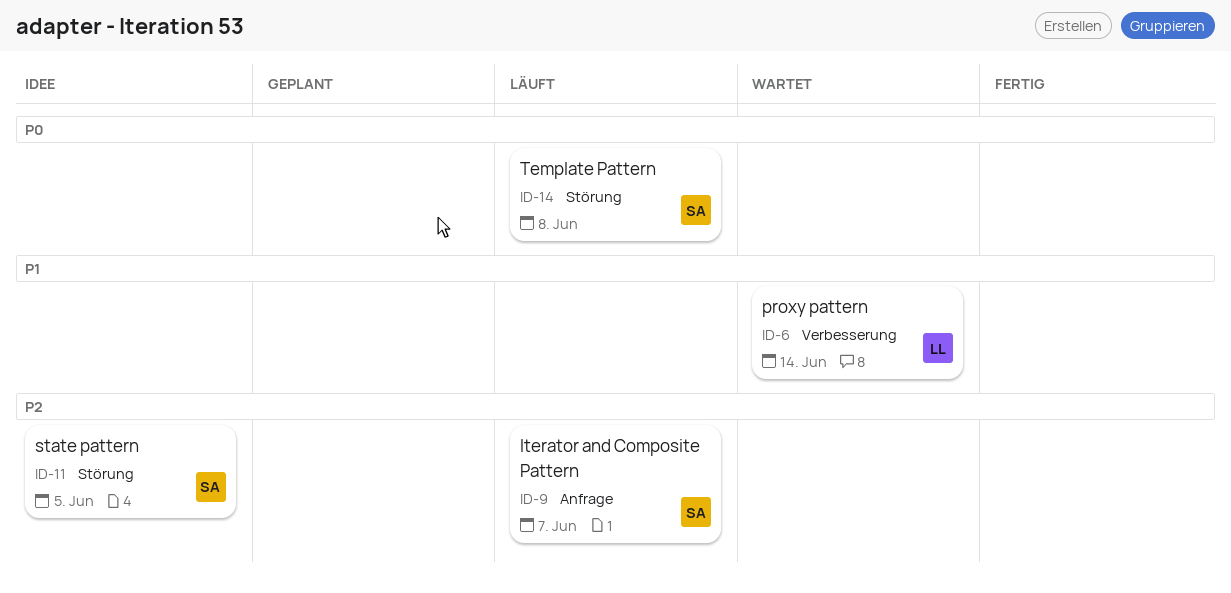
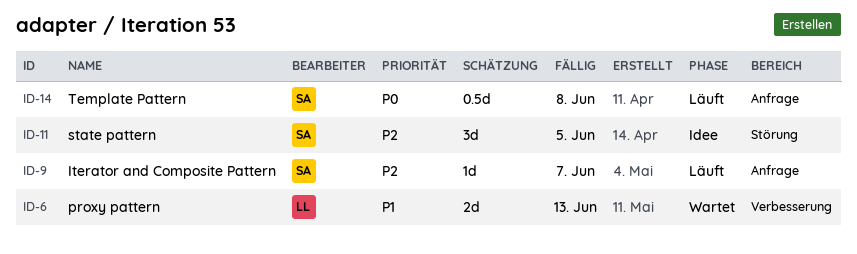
ID-6, due: Jun 14 -> Jun 13
ID-14, label: Störung -> Anfrage

